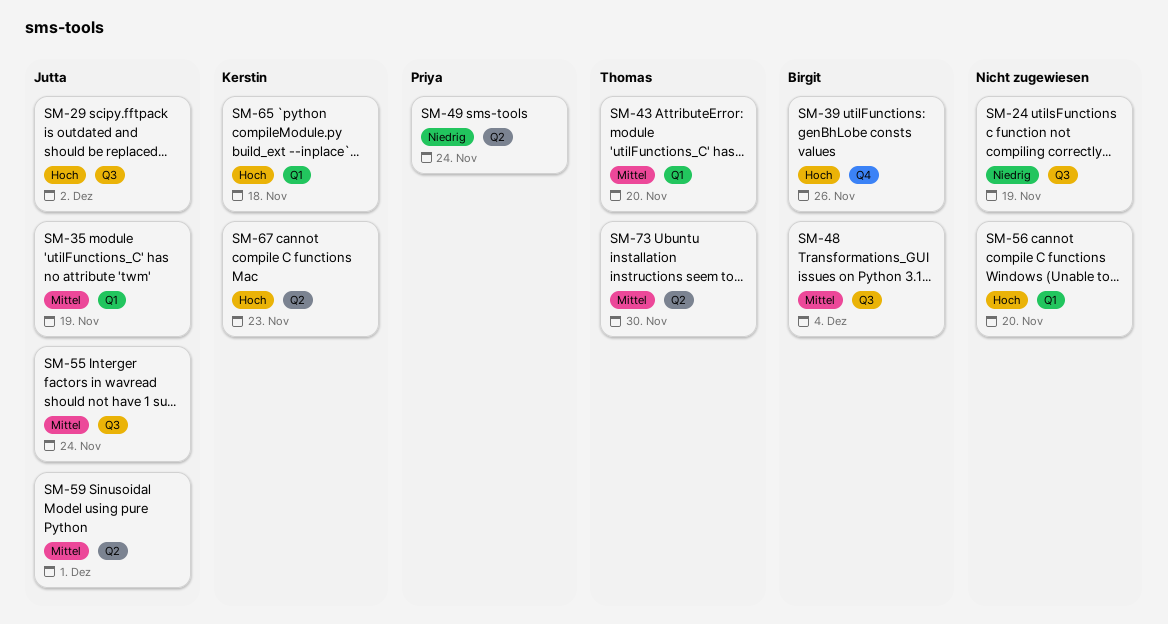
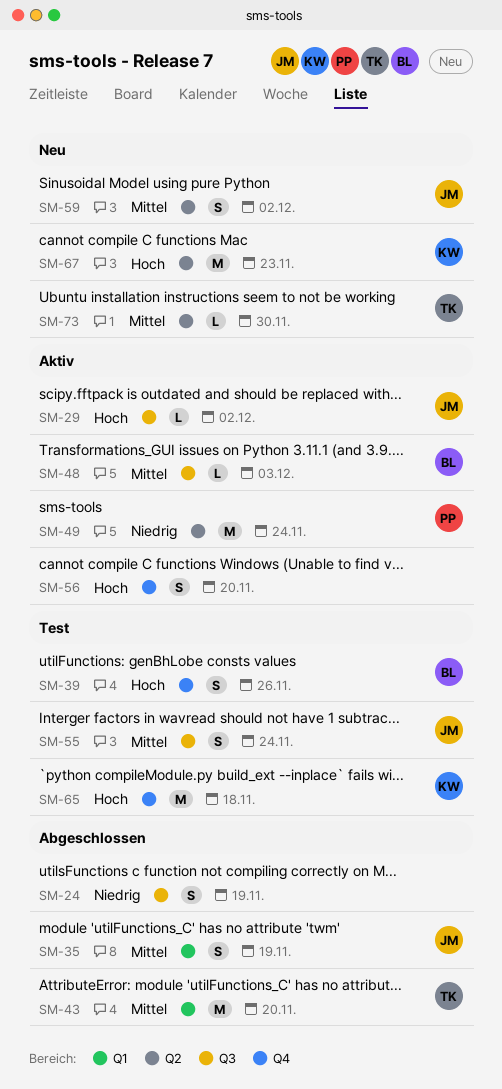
SM-48, due: Dec 4 -> Dec 3
SM-56, label: Q1 -> Q4
SM-59, due: Dec 1 -> Dec 2
SM-65, label: Q1 -> Q4

